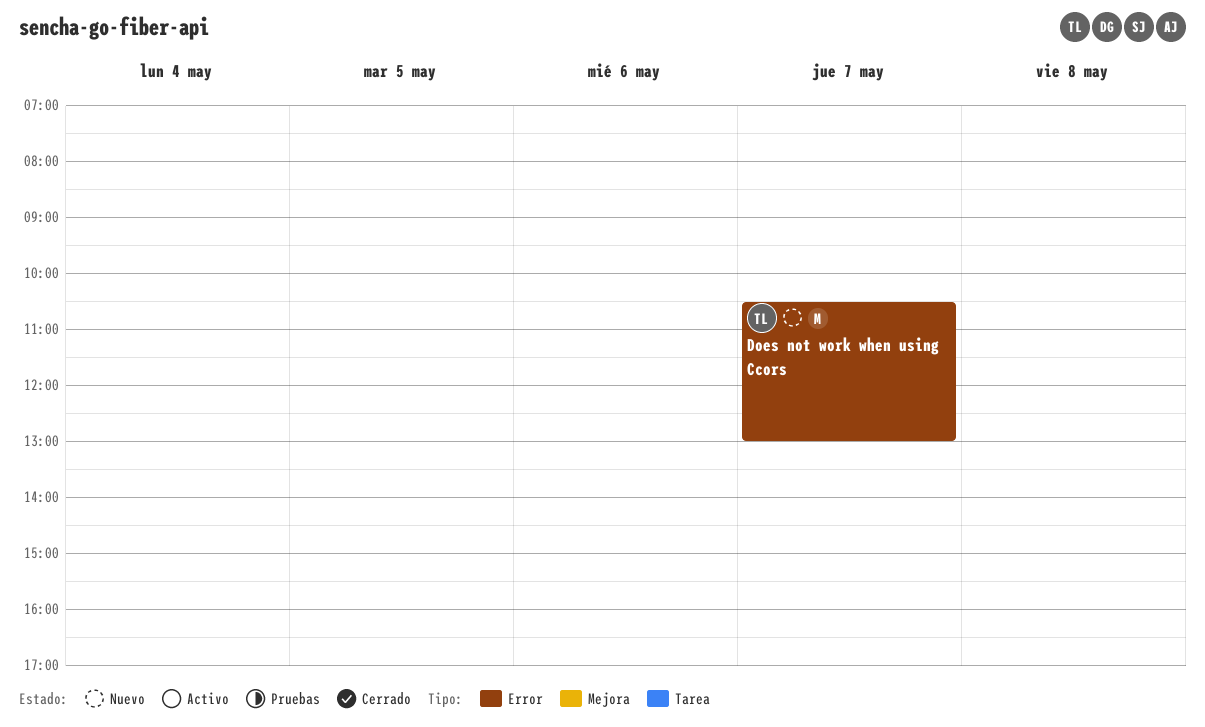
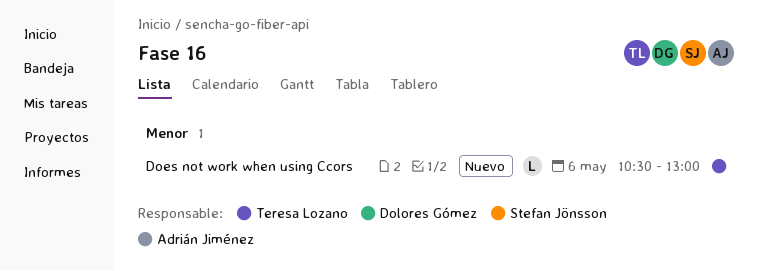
Does not work when using Ccors, estimate: M -> L
Does not work when using Ccors, day: May 7 -> May 6

